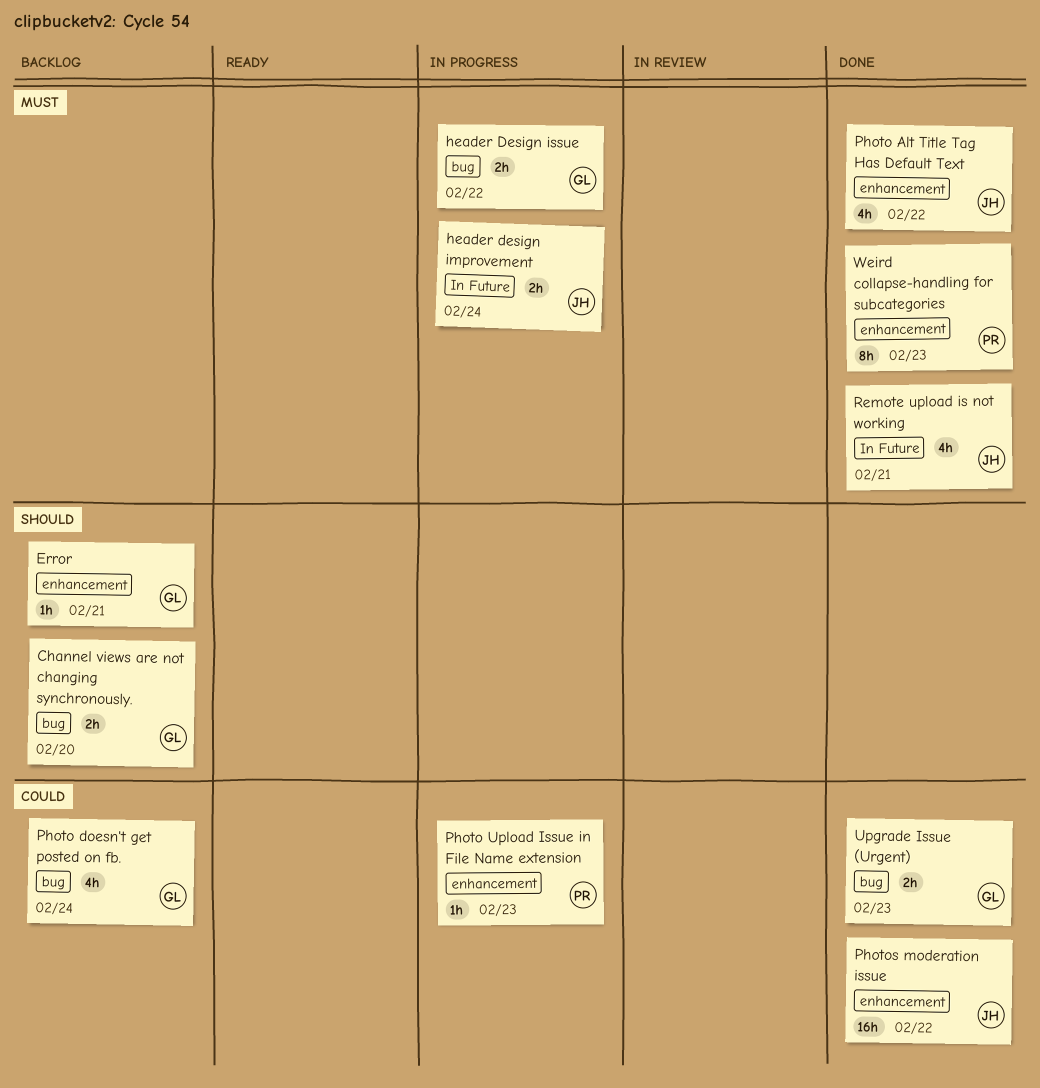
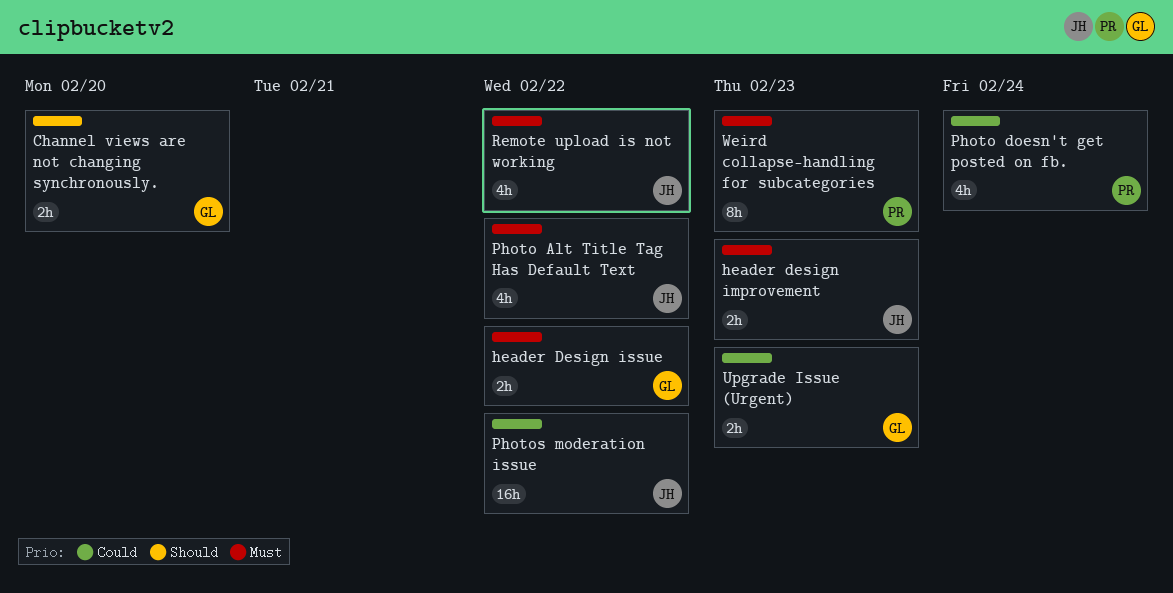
Error: present -> none
header design improvement, due: Feb 24 -> Feb 23
Photo doesn't get posted on fb., owner: GL -> PR
Photo Upload Issue in File Name extension: present -> none
Remote upload is not working, due: Feb 21 -> Feb 22

